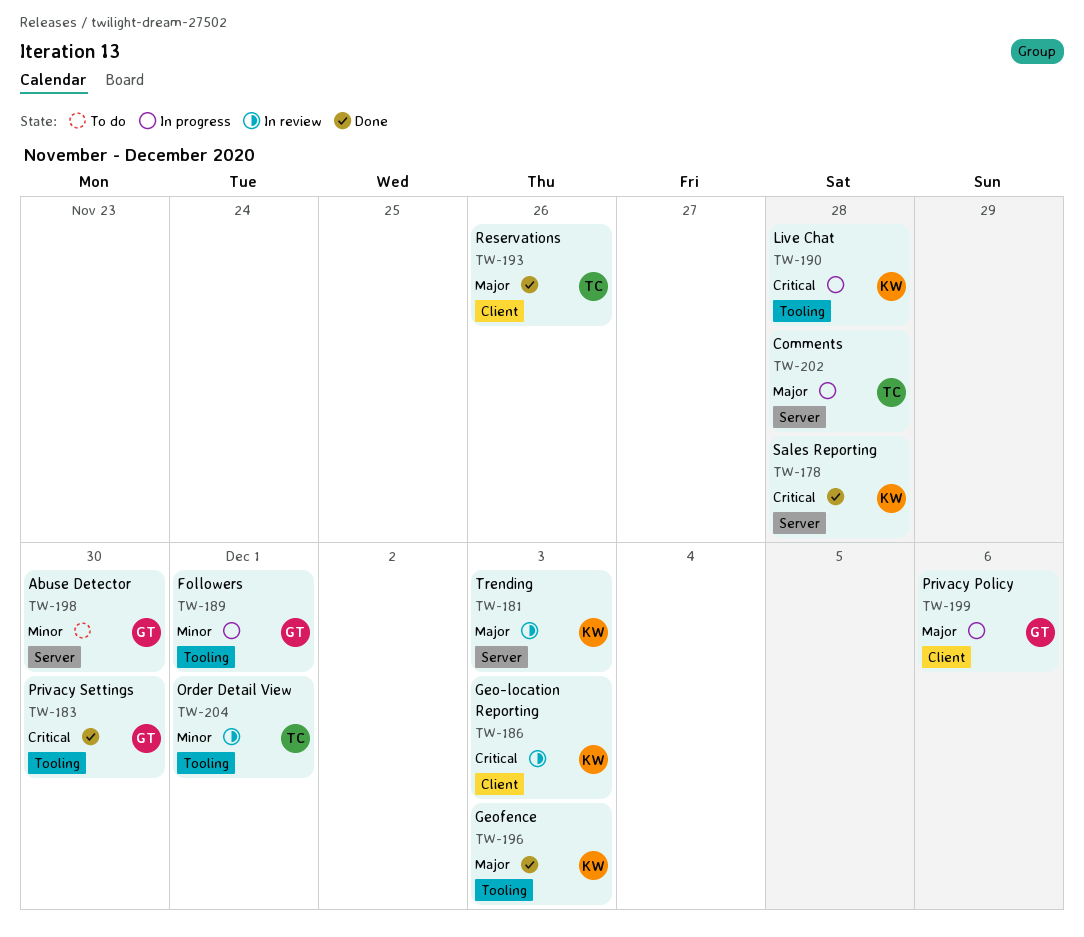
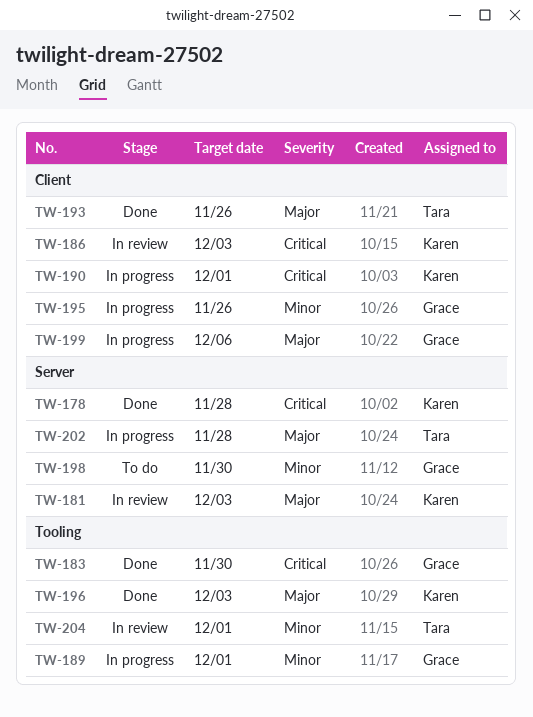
TW-190, label: Tooling -> Client
TW-190, due: Nov 28 -> Dec 1
TW-195: none -> present

